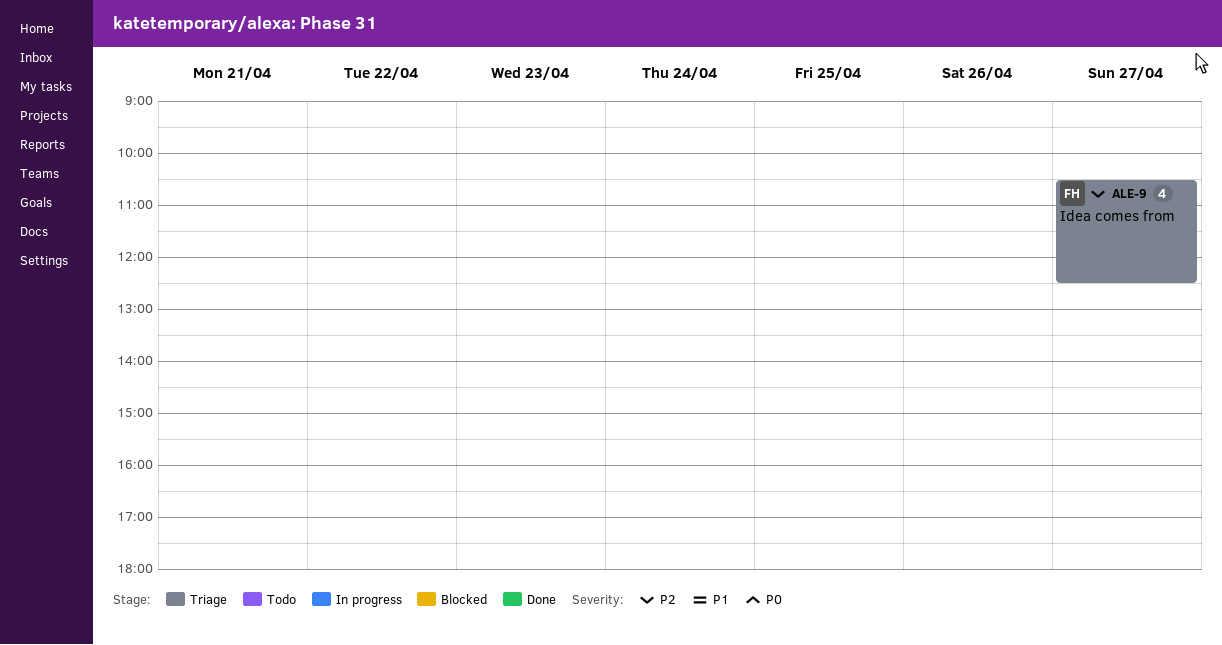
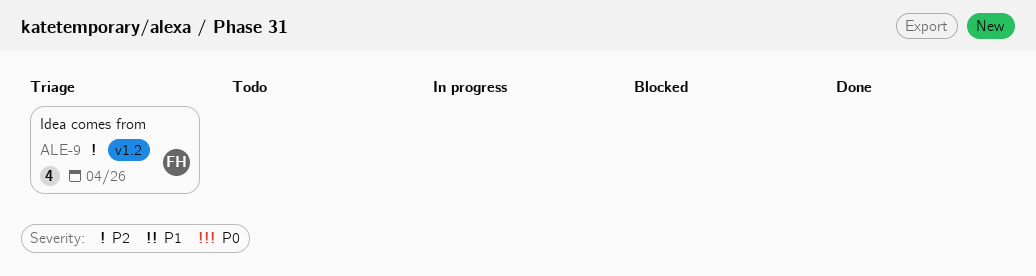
ALE-9, day: Apr 27 -> Apr 26

